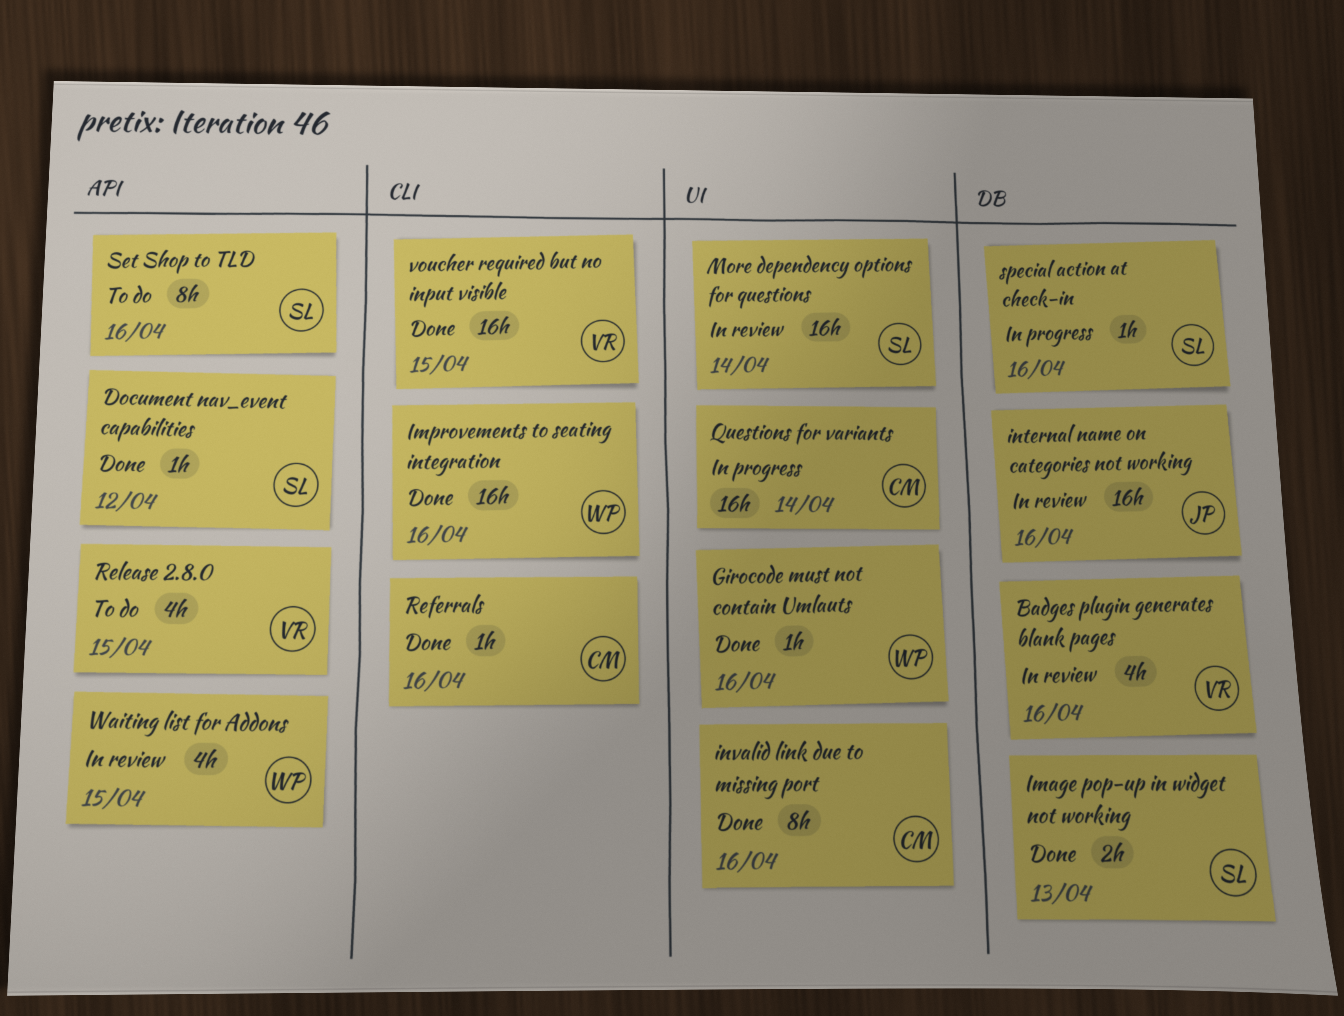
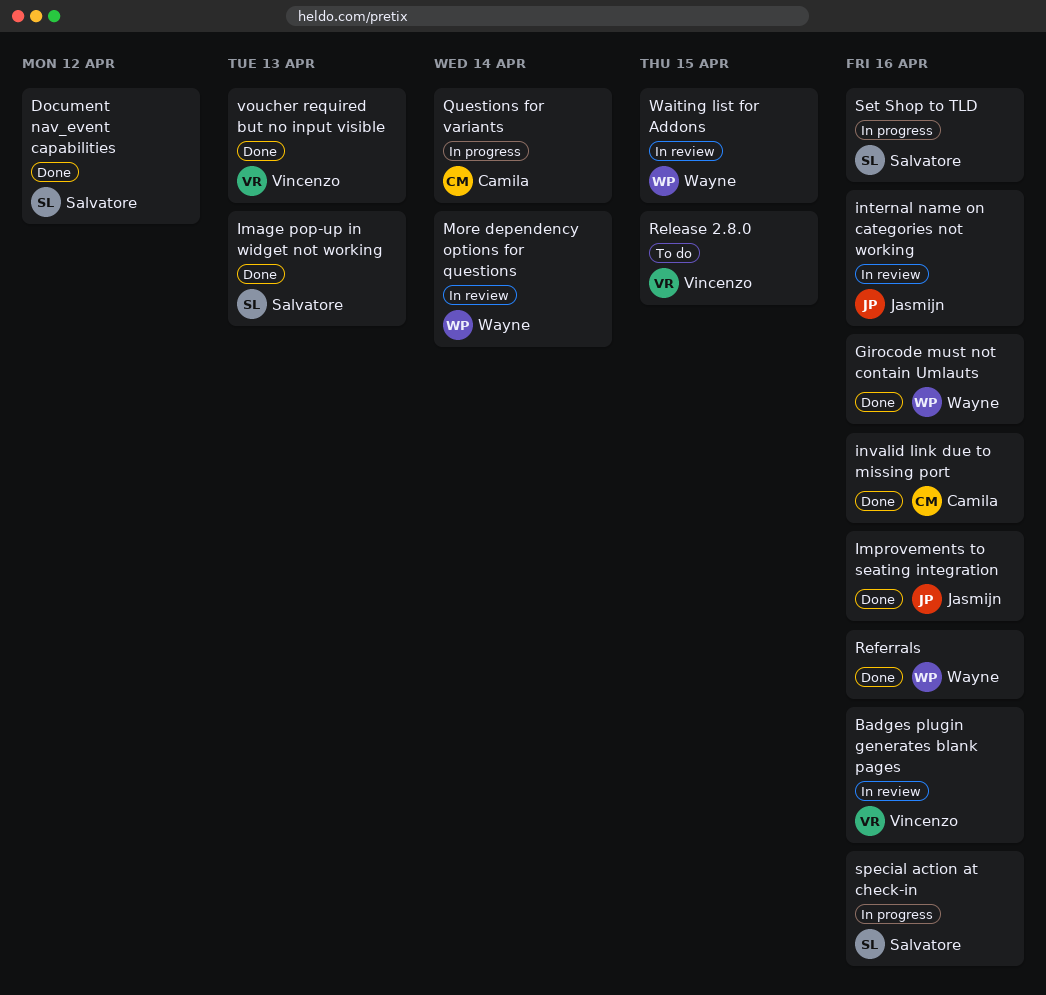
Improvements to seating integration, owner: Wayne -> Jasmijn
More dependency options for questions, owner: Salvatore -> Wayne
Referrals, owner: Camila -> Wayne
Set Shop to TLD, status: To do -> In progress
voucher required but no input visible, due: Apr 15 -> Apr 13

